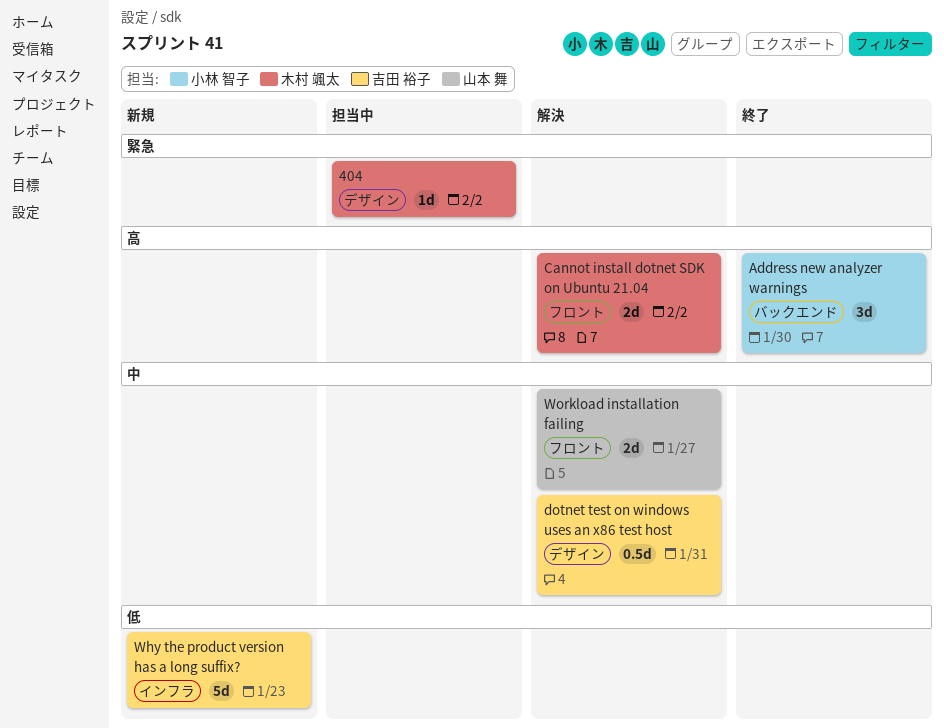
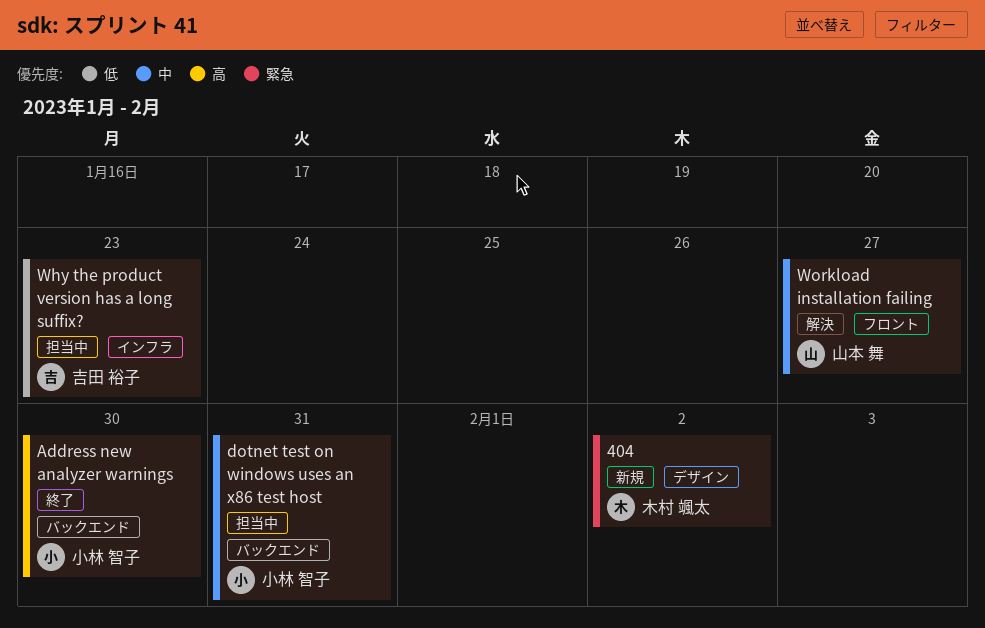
404, status: 担当中 -> 新規
Cannot install dotnet SDK on Ubuntu 21.04: present -> none
dotnet test on windows uses an x86 test host, status: 解決 -> 担当中
dotnet test on windows uses an x86 test host, owner: 吉田 裕子 -> 小林 智子
dotnet test on windows uses an x86 test host, label: デザイン -> バックエンド
Why the product version has a long suffix?, status: 新規 -> 担当中

